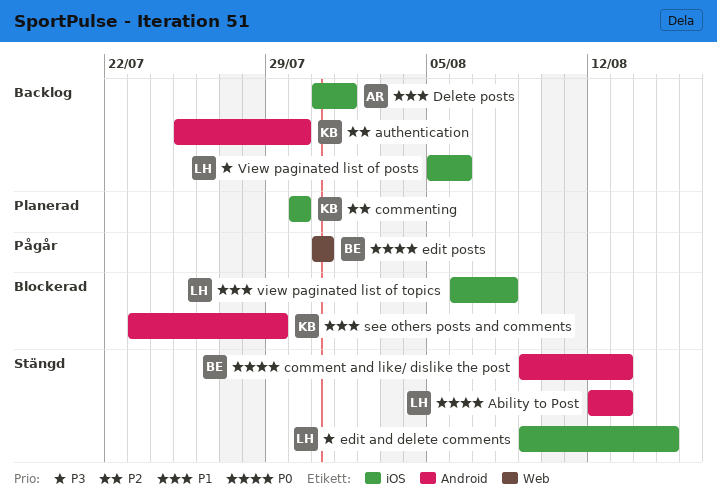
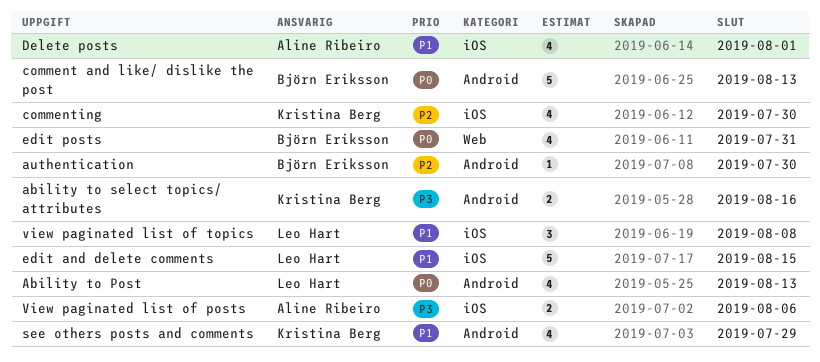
ability to select topics/ attributes: none -> present
authentication, owner: Kristina Berg -> Björn Eriksson
edit and delete comments, priority: P3 -> P1
View paginated list of posts, owner: Leo Hart -> Aline Ribeiro

